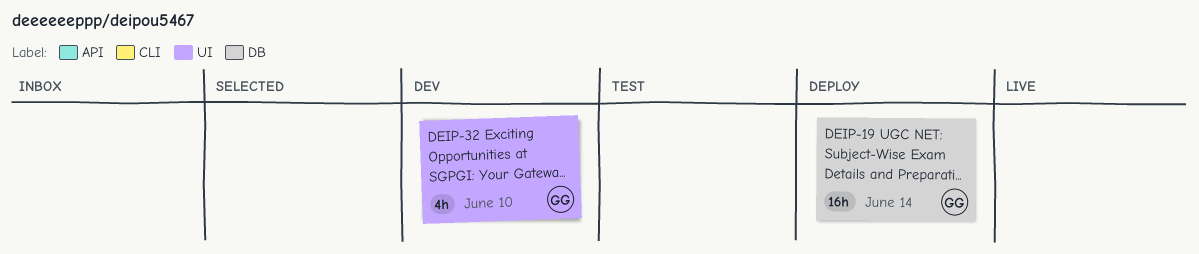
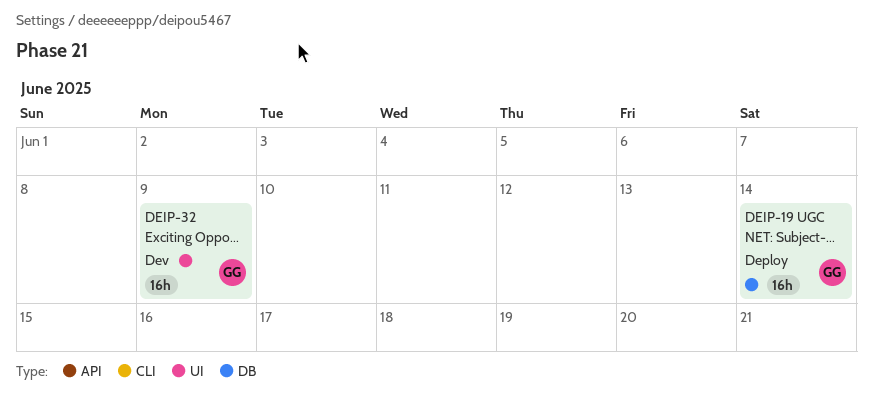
DEIP-32, estimate: 4h -> 16h
DEIP-32, due: Jun 10 -> Jun 9

